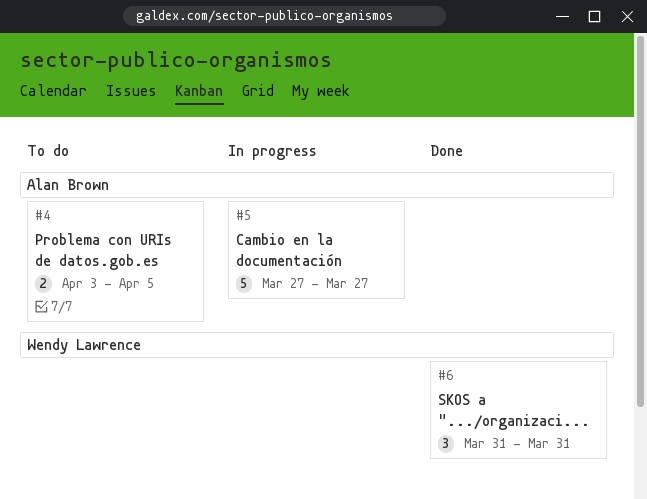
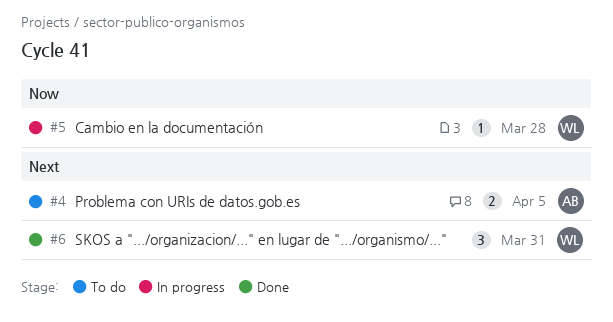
#5, owner: Alan Brown -> Wendy Lawrence
#5, estimate: 5 -> 1
#5, due: Mar 27 -> Mar 28

